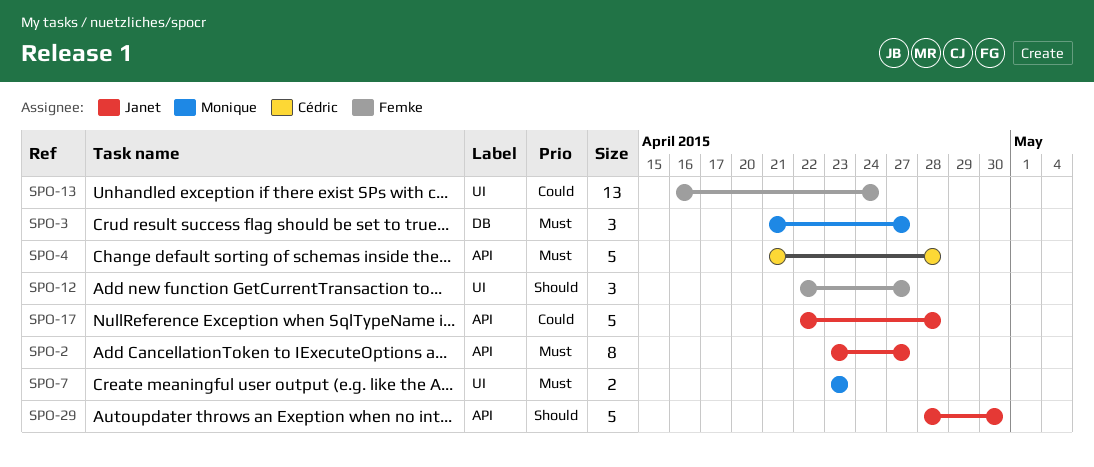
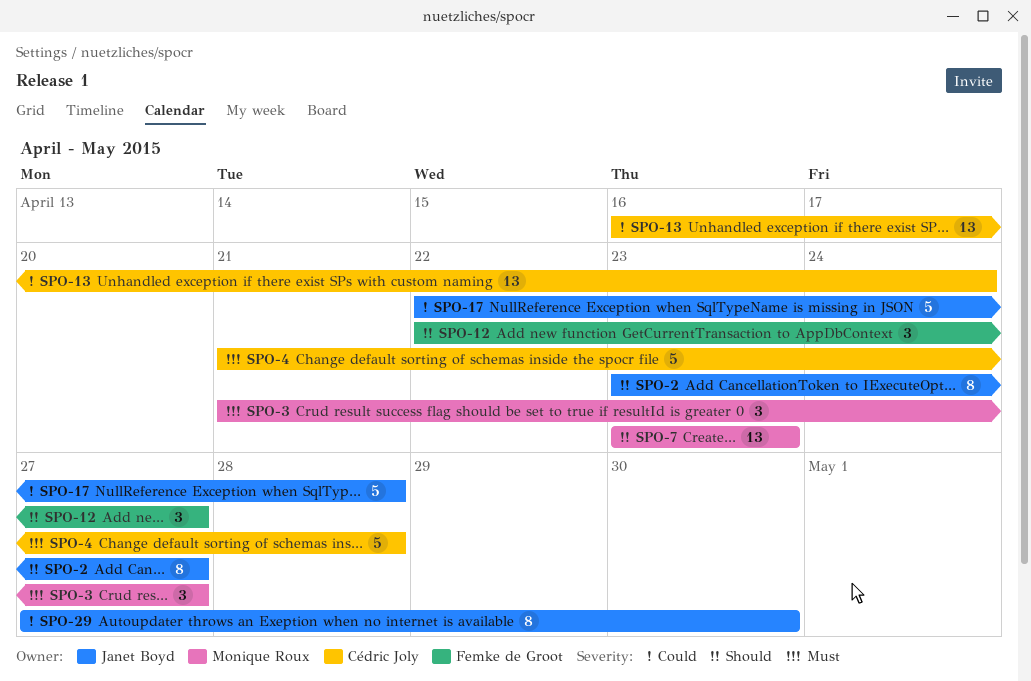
SPO-2, priority: Must -> Should
SPO-7, priority: Must -> Should
SPO-7, estimate: 2 -> 13
SPO-13, owner: Femke de Groot -> Cédric Joly
SPO-29, priority: Should -> Could
SPO-29, estimate: 5 -> 8
SPO-29, start: Apr 28 -> Apr 27

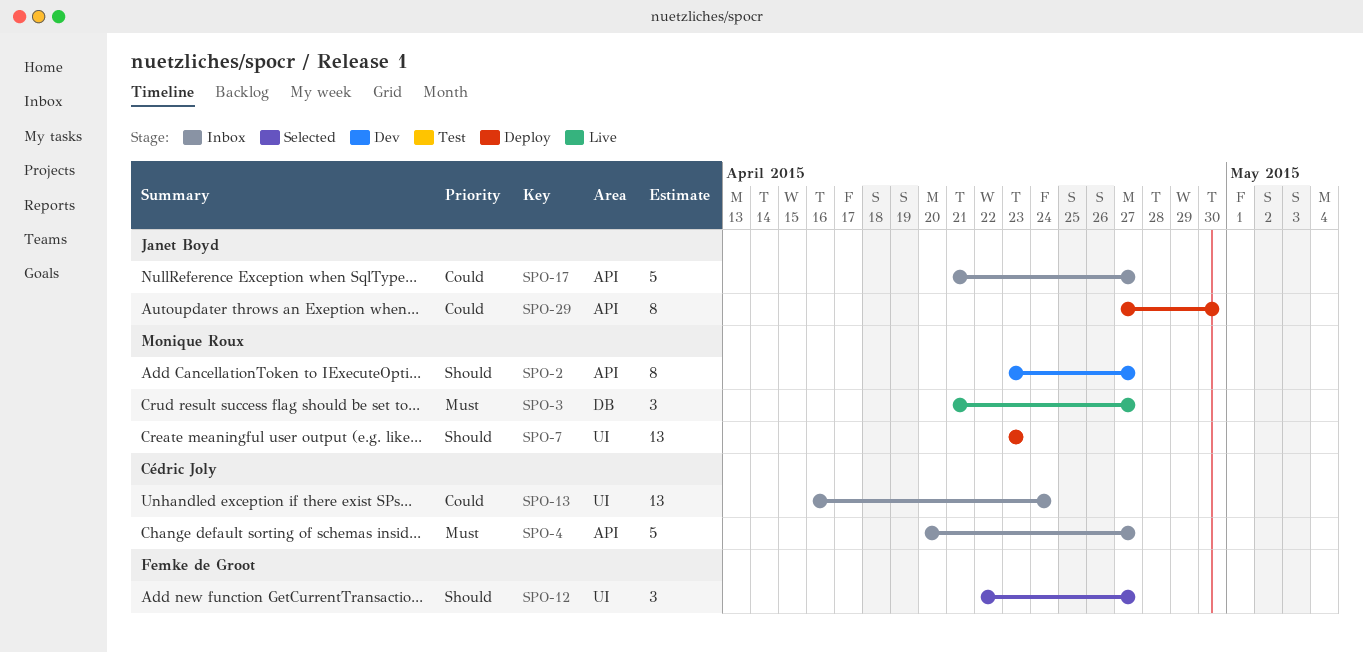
SPO-2, owner: Janet Boyd -> Monique Roux
SPO-4, start: Apr 21 -> Apr 20
SPO-4, due: Apr 28 -> Apr 27
SPO-17, start: Apr 22 -> Apr 21
SPO-17, due: Apr 28 -> Apr 27

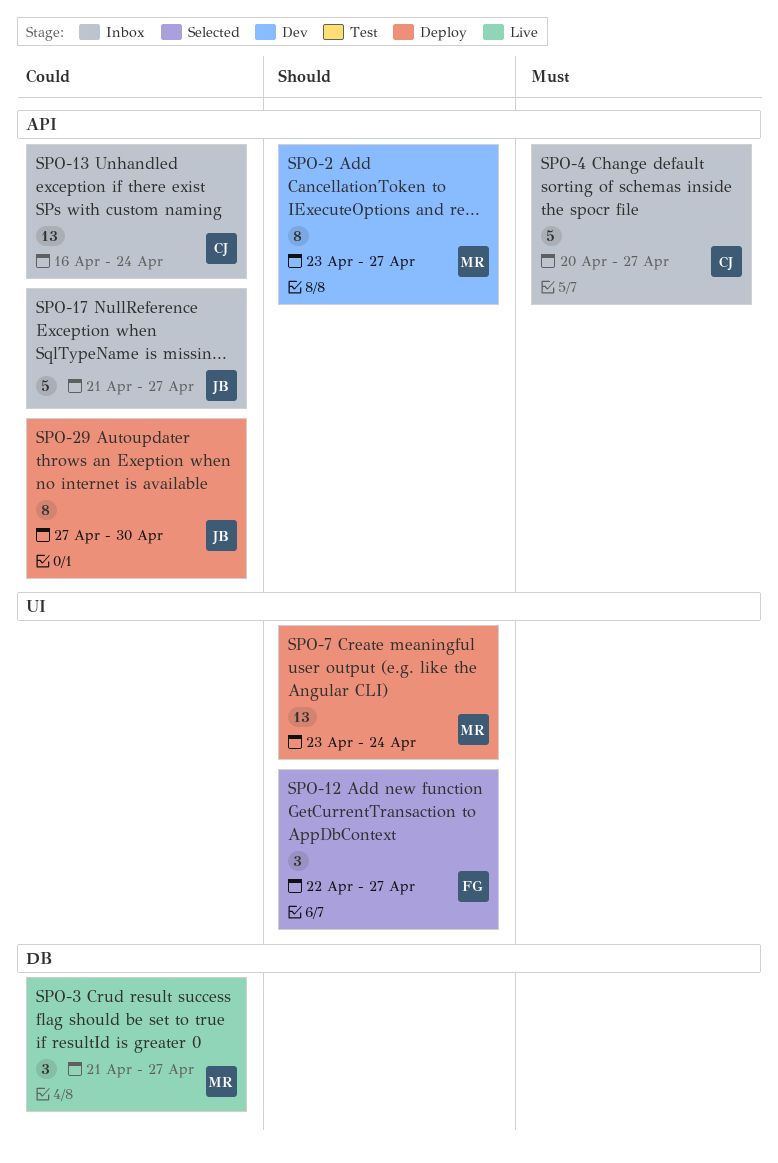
SPO-3, priority: Must -> Could
SPO-7, due: Apr 23 -> Apr 24
SPO-13, label: UI -> API

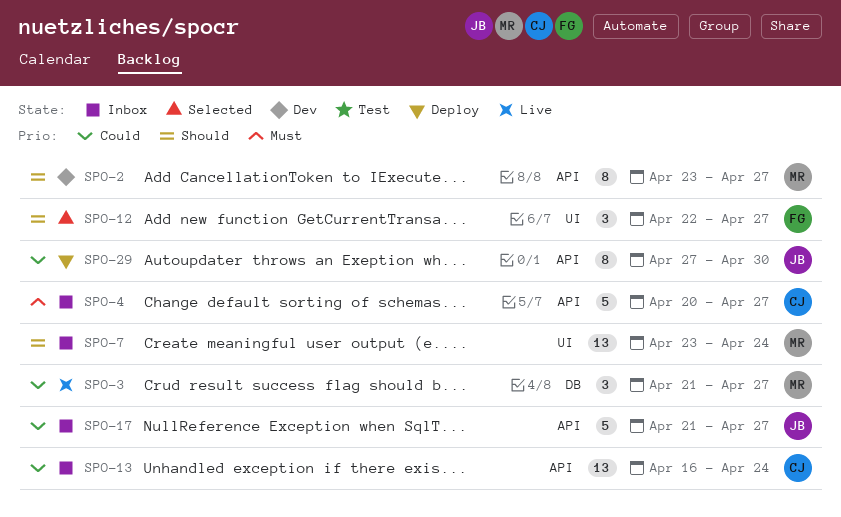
SPO-7, status: Deploy -> Inbox

